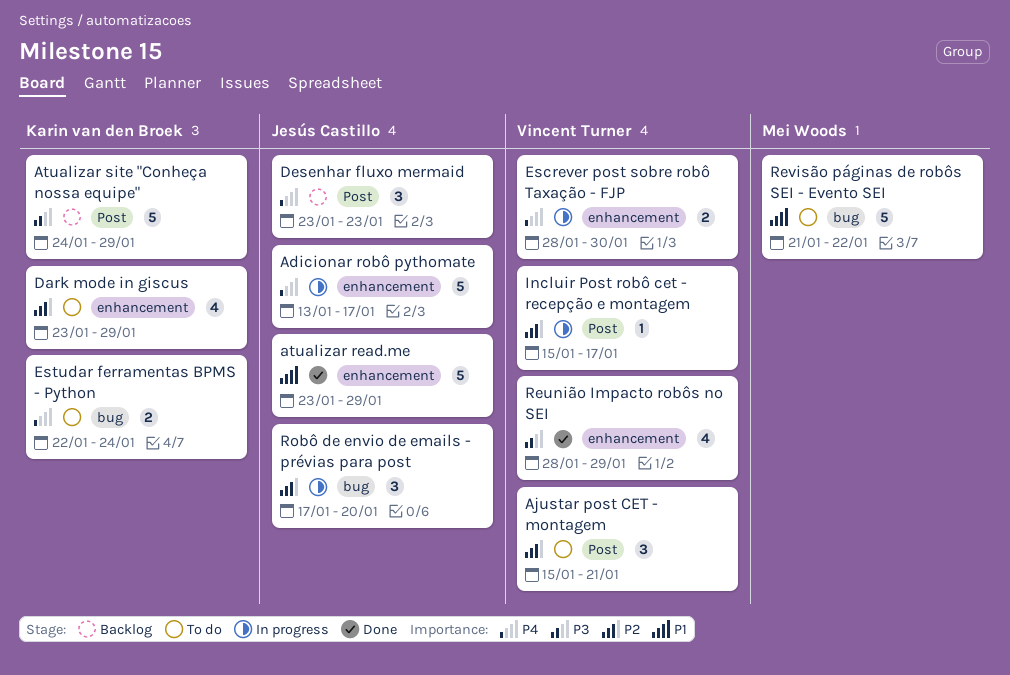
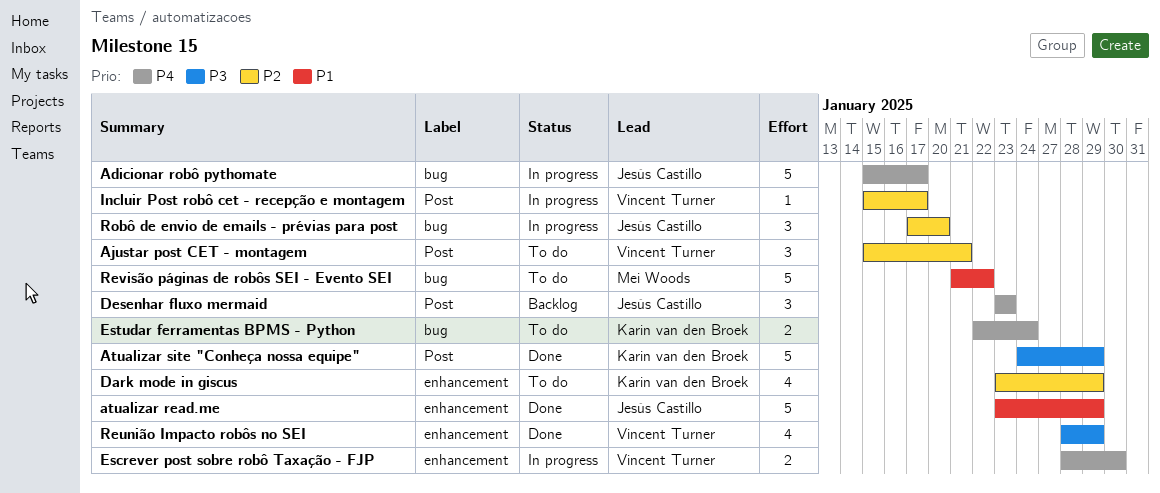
Adicionar robô pythomate, label: enhancement -> bug
Adicionar robô pythomate, start: Jan 13 -> Jan 15
Atualizar site "Conheça nossa equipe", status: Backlog -> Done

